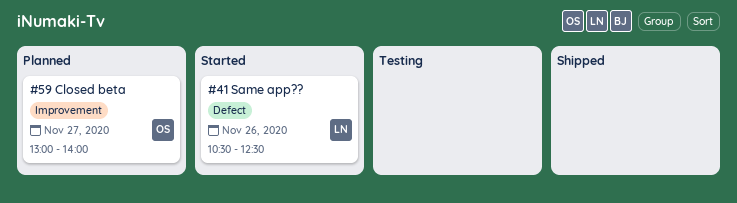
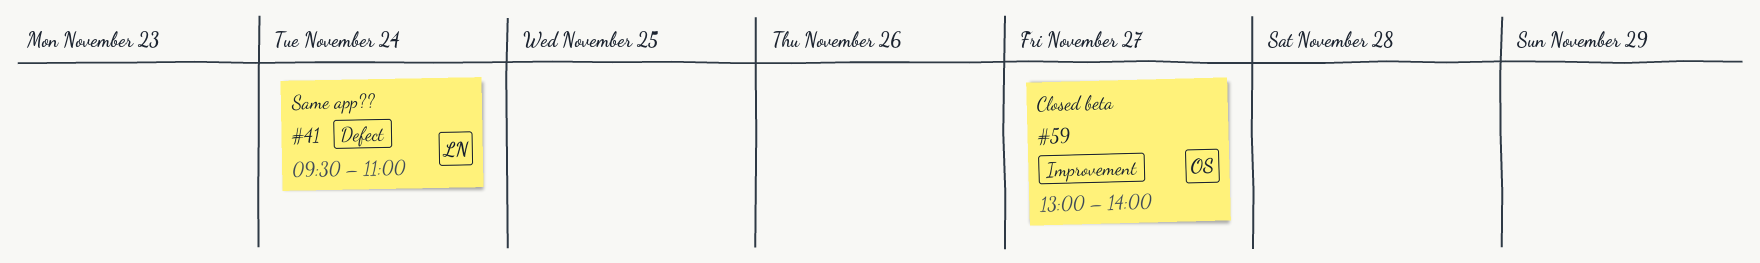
#41, day: Nov 26 -> Nov 24
#41, begins: 10:30 -> 09:30
#41, ends: 12:30 -> 11:00

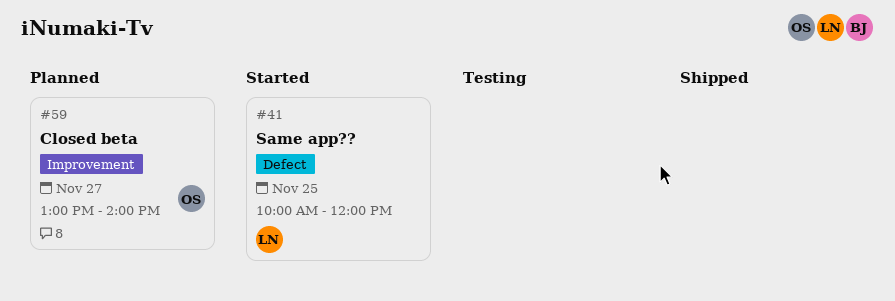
#41, day: Nov 24 -> Nov 25
#41, begins: 09:30 -> 10:00
#41, ends: 11:00 -> 12:00

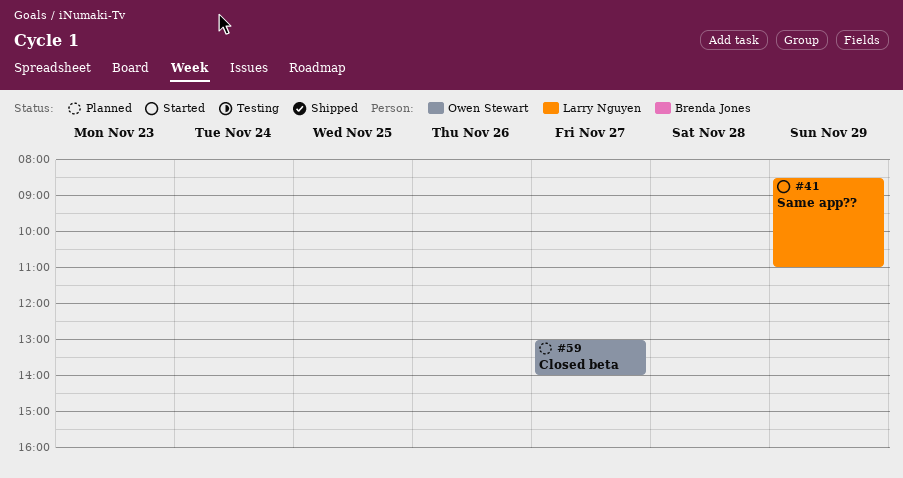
#41, day: Nov 25 -> Nov 29
#41, begins: 10:00 -> 08:30
#41, ends: 12:00 -> 11:00

